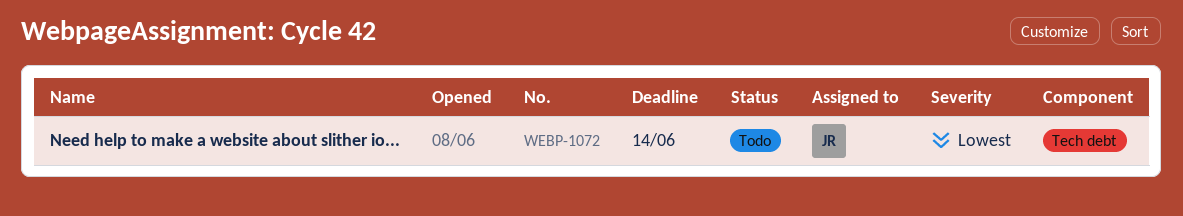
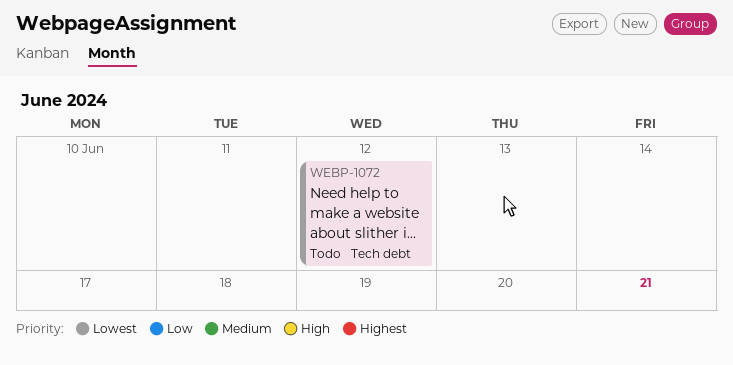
WEBP-1072, due: Jun 14 -> Jun 12

